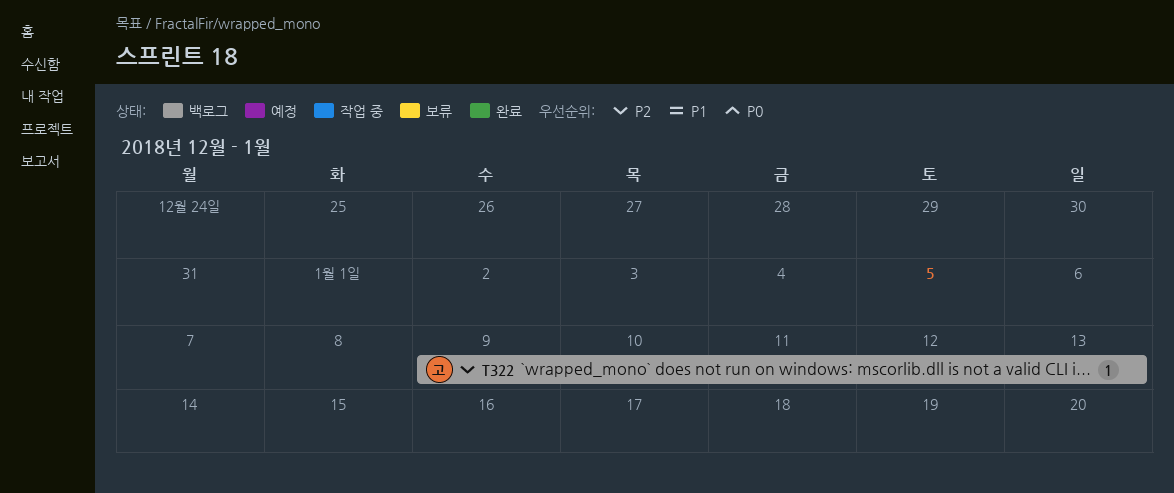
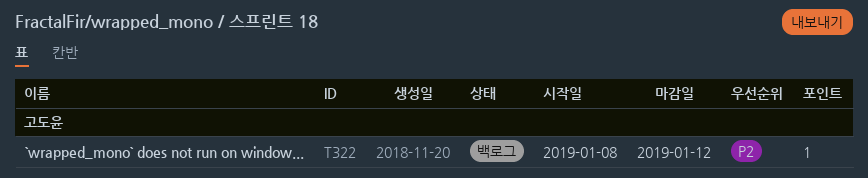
T322, start: Jan 9 -> Jan 8
T322, due: Jan 13 -> Jan 12

